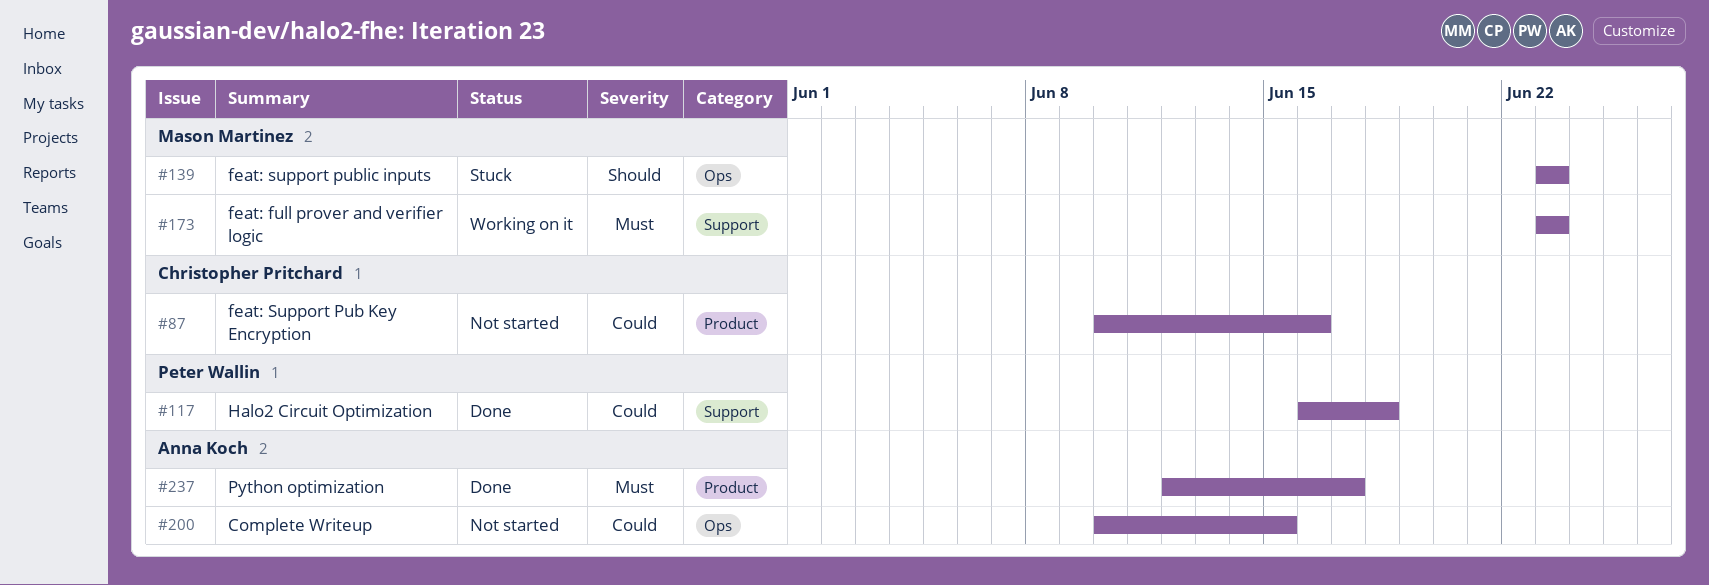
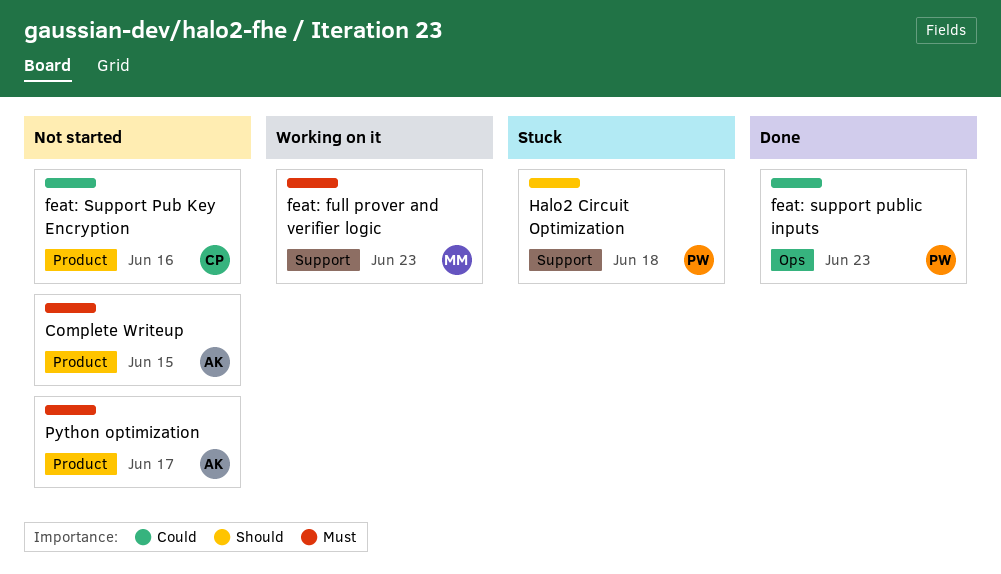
Complete Writeup, priority: Could -> Must
Complete Writeup, label: Ops -> Product
feat: support public inputs, status: Stuck -> Done
feat: support public inputs, owner: Mason Martinez -> Peter Wallin
feat: support public inputs, priority: Should -> Could
Halo2 Circuit Optimization, status: Done -> Stuck
Halo2 Circuit Optimization, priority: Could -> Should
Python optimization, status: Done -> Not started

